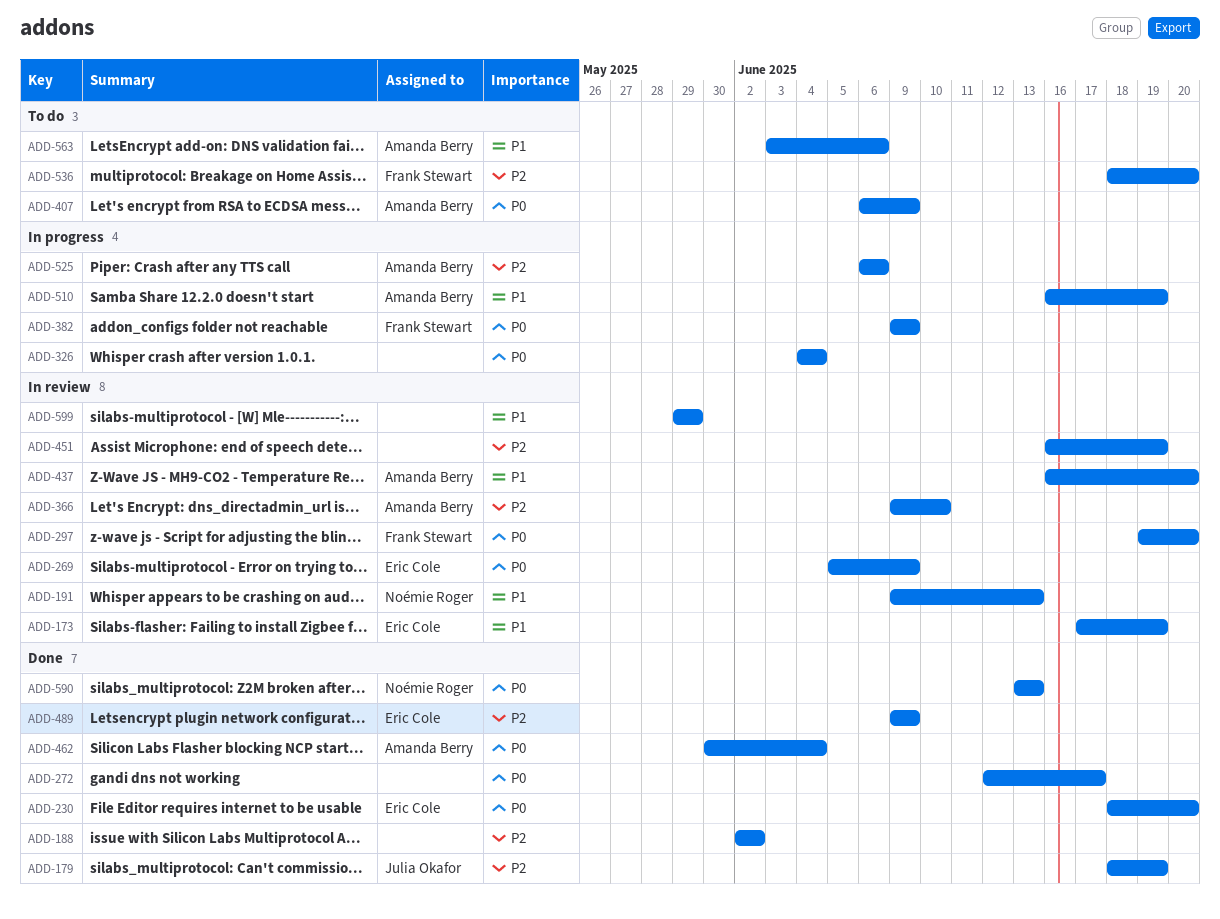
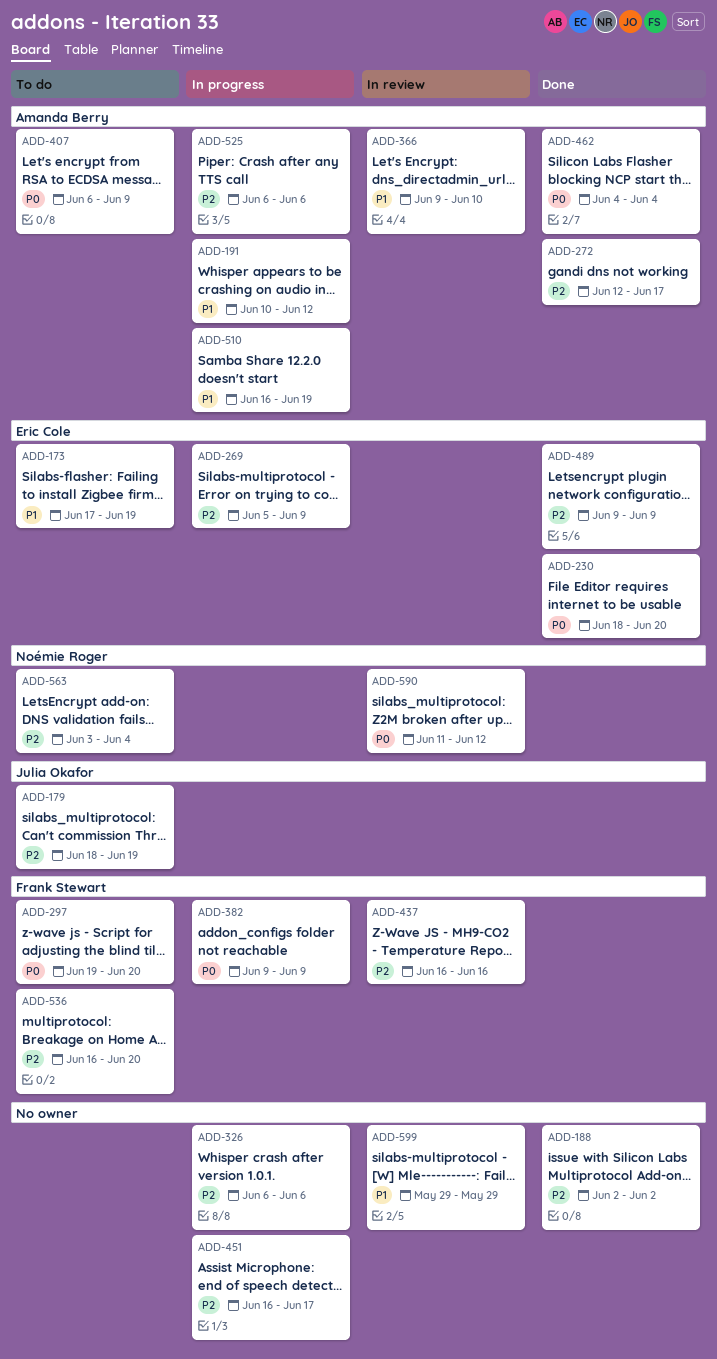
ADD-173, status: In review -> To do
ADD-179, status: Done -> To do
ADD-191, status: In review -> In progress
ADD-191, owner: Noémie Roger -> Amanda Berry
ADD-191, start: Jun 9 -> Jun 10
ADD-191, due: Jun 13 -> Jun 12
ADD-269, status: In review -> In progress
ADD-269, priority: P0 -> P2
ADD-272, owner: none -> Amanda Berry
ADD-272, priority: P0 -> P2
ADD-297, status: In review -> To do
ADD-326, priority: P0 -> P2
ADD-326, start: Jun 4 -> Jun 6
ADD-326, due: Jun 4 -> Jun 6
ADD-366, priority: P2 -> P1
ADD-437, owner: Amanda Berry -> Frank Stewart
ADD-437, priority: P1 -> P2
ADD-437, due: Jun 20 -> Jun 16
ADD-451, status: In review -> In progress
ADD-451, due: Jun 19 -> Jun 17
ADD-462, start: May 30 -> Jun 4
ADD-536, start: Jun 18 -> Jun 16
ADD-563, owner: Amanda Berry -> Noémie Roger
ADD-563, priority: P1 -> P2
ADD-563, due: Jun 6 -> Jun 4
ADD-590, status: Done -> In review
ADD-590, start: Jun 13 -> Jun 11
ADD-590, due: Jun 13 -> Jun 12

